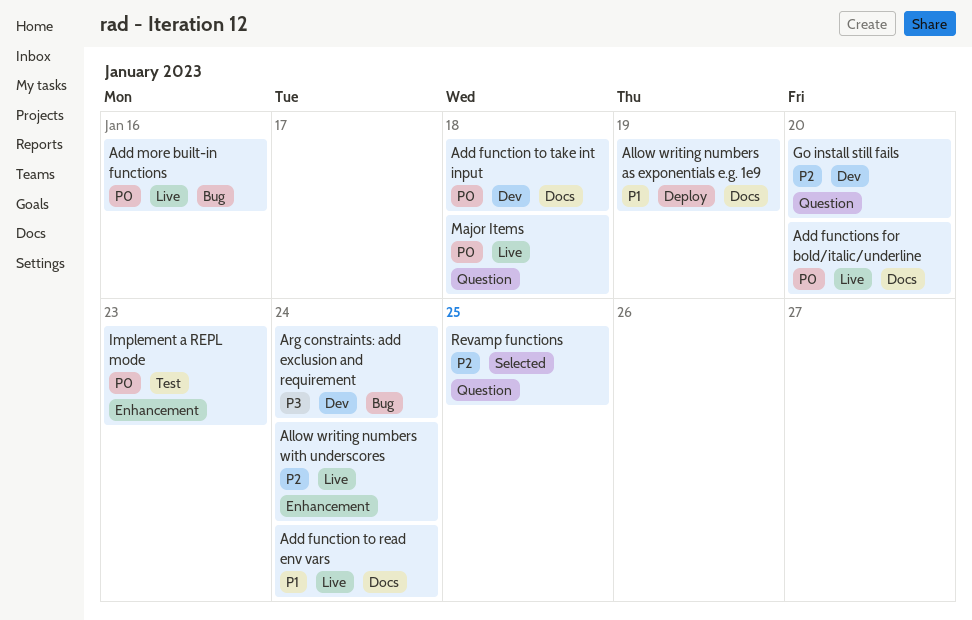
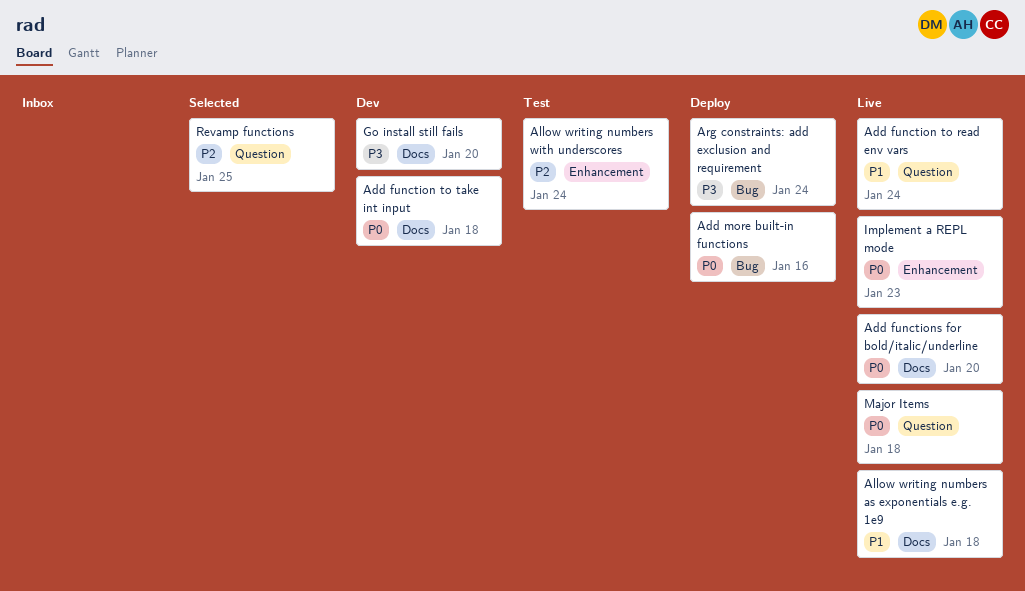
Add function to read env vars, label: Docs -> Question
Add more built-in functions, status: Live -> Deploy
Allow writing numbers as exponentials e.g. 1e9, status: Deploy -> Live
Allow writing numbers as exponentials e.g. 1e9, due: Jan 19 -> Jan 18
Allow writing numbers with underscores, status: Live -> Test
Arg constraints: add exclusion and requirement, status: Dev -> Deploy
Go install still fails, priority: P2 -> P3
Go install still fails, label: Question -> Docs
Implement a REPL mode, status: Test -> Live

